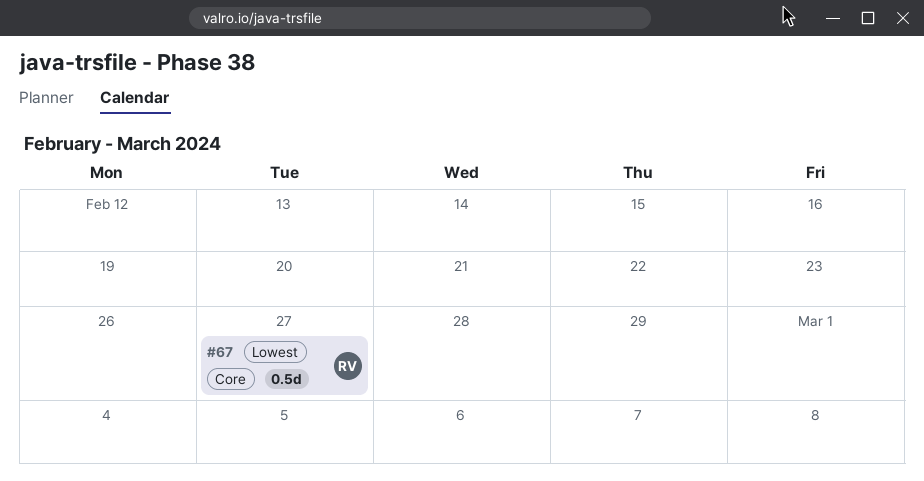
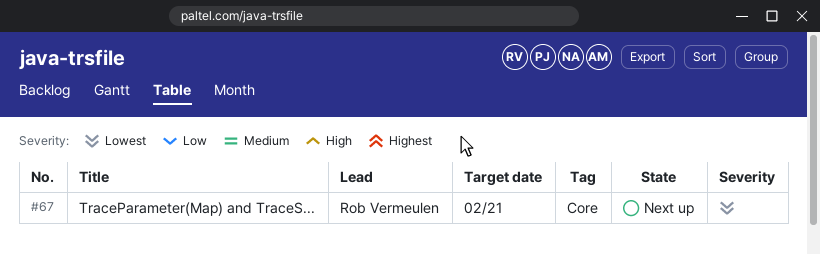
#67, due: Feb 27 -> Feb 21

